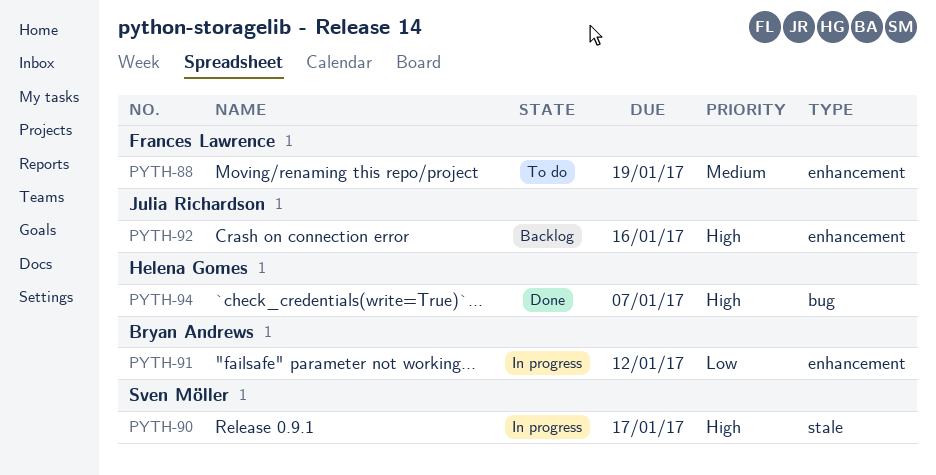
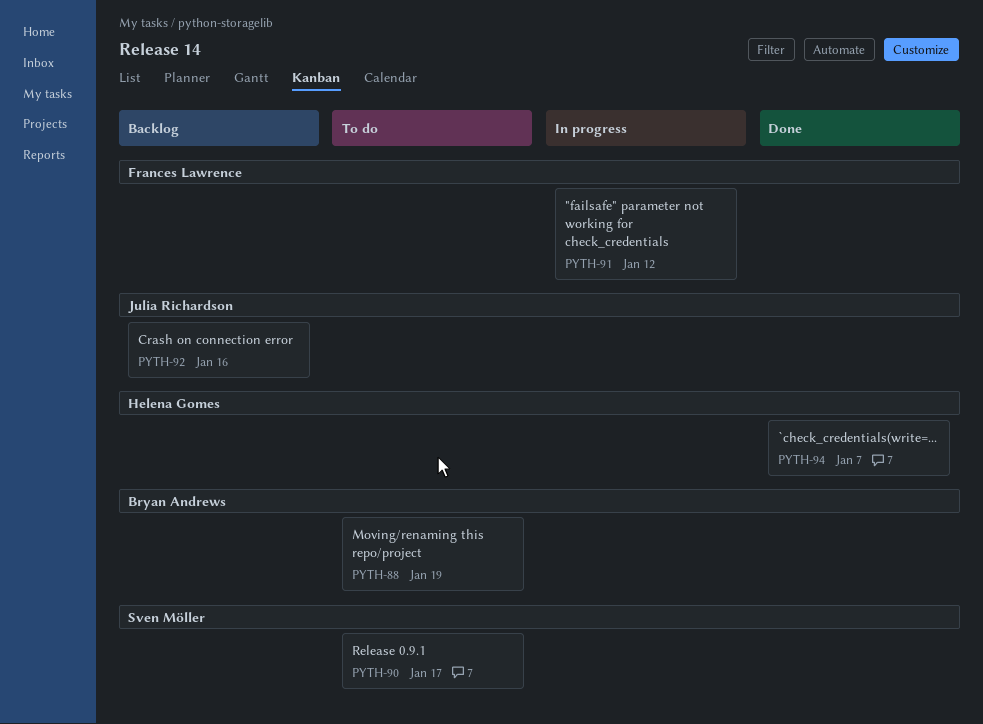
PYTH-88, owner: Frances Lawrence -> Bryan Andrews
PYTH-90, status: In progress -> To do
PYTH-91, owner: Bryan Andrews -> Frances Lawrence

